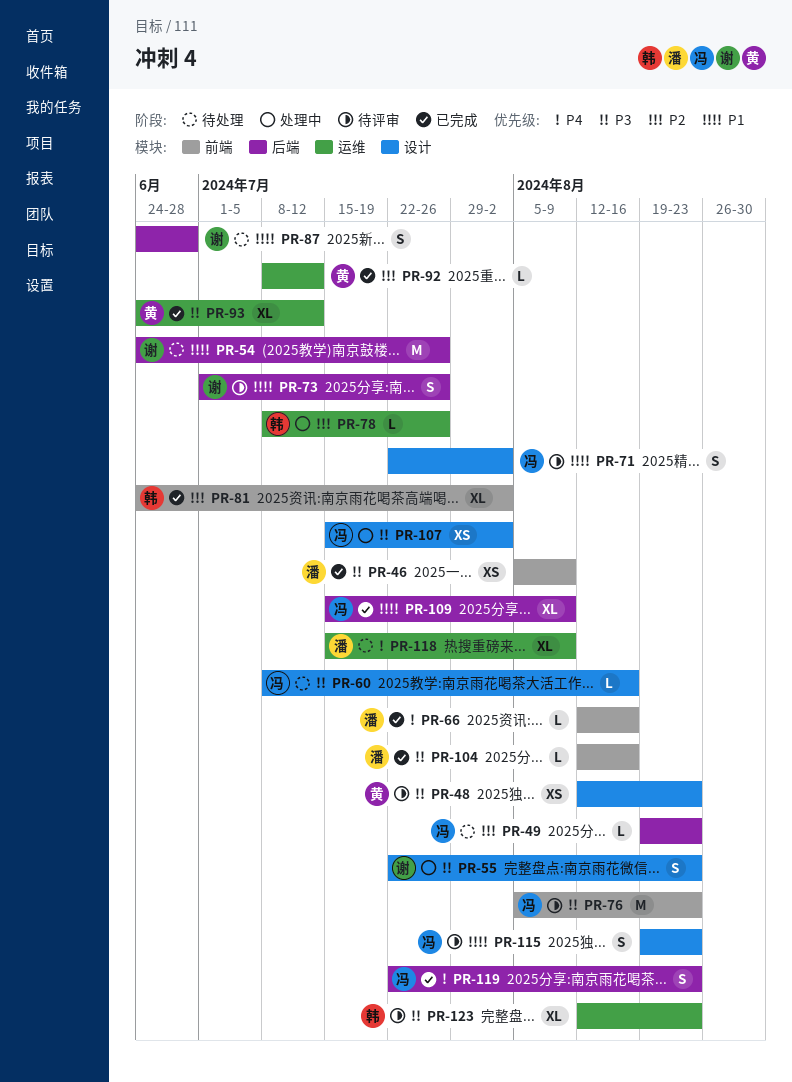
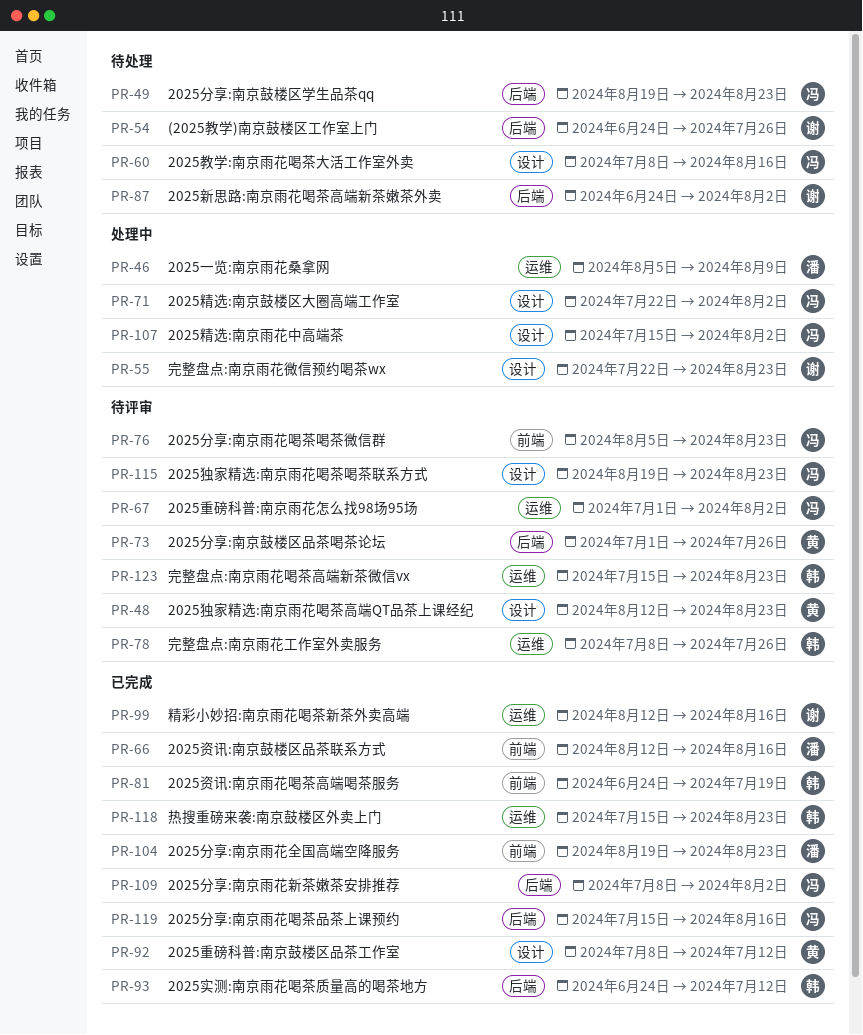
PR-46, status: 已完成 -> 处理中
PR-46, label: 前端 -> 运维
PR-67: none -> present
PR-71, status: 待评审 -> 处理中
PR-73, owner: 谢 -> 黄
PR-78, status: 处理中 -> 待评审
PR-81, due: Aug 2 -> Jul 19
PR-87, due: Jun 28 -> Aug 2
PR-92, label: 运维 -> 设计
PR-93, owner: 黄 -> 韩
PR-93, label: 运维 -> 后端
PR-99: none -> present
PR-104, start: Aug 12 -> Aug 19
PR-104, due: Aug 16 -> Aug 23
PR-109, start: Jul 15 -> Jul 8
PR-109, due: Aug 9 -> Aug 2
PR-118, status: 待处理 -> 已完成
PR-118, owner: 潘 -> 韩
PR-118, due: Aug 9 -> Aug 23
PR-119, start: Jul 22 -> Jul 15
PR-119, due: Aug 23 -> Aug 16
PR-123, start: Aug 12 -> Jul 15

